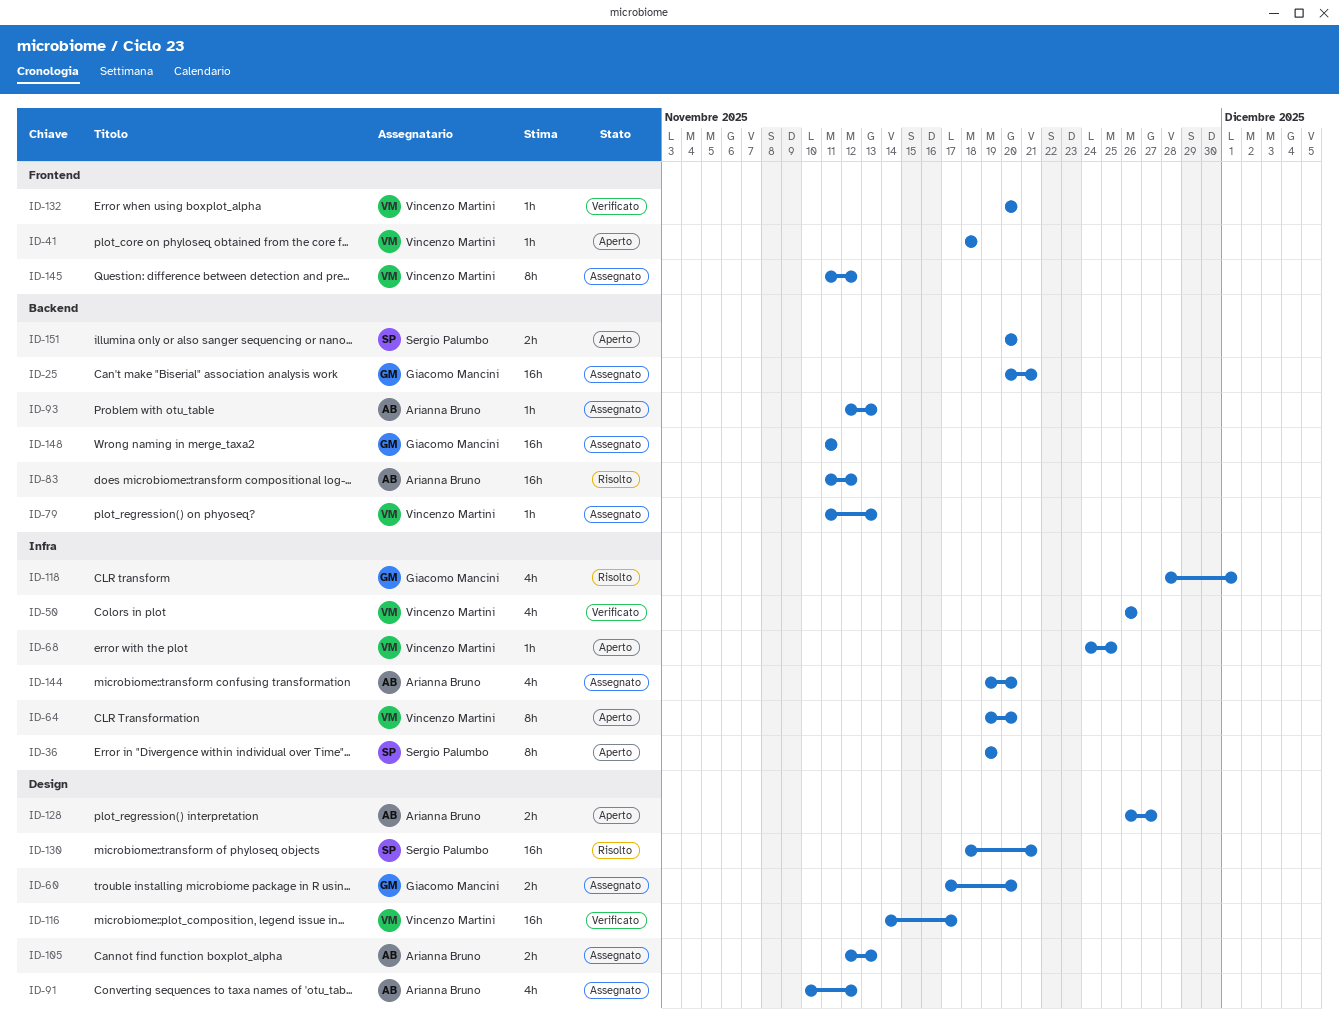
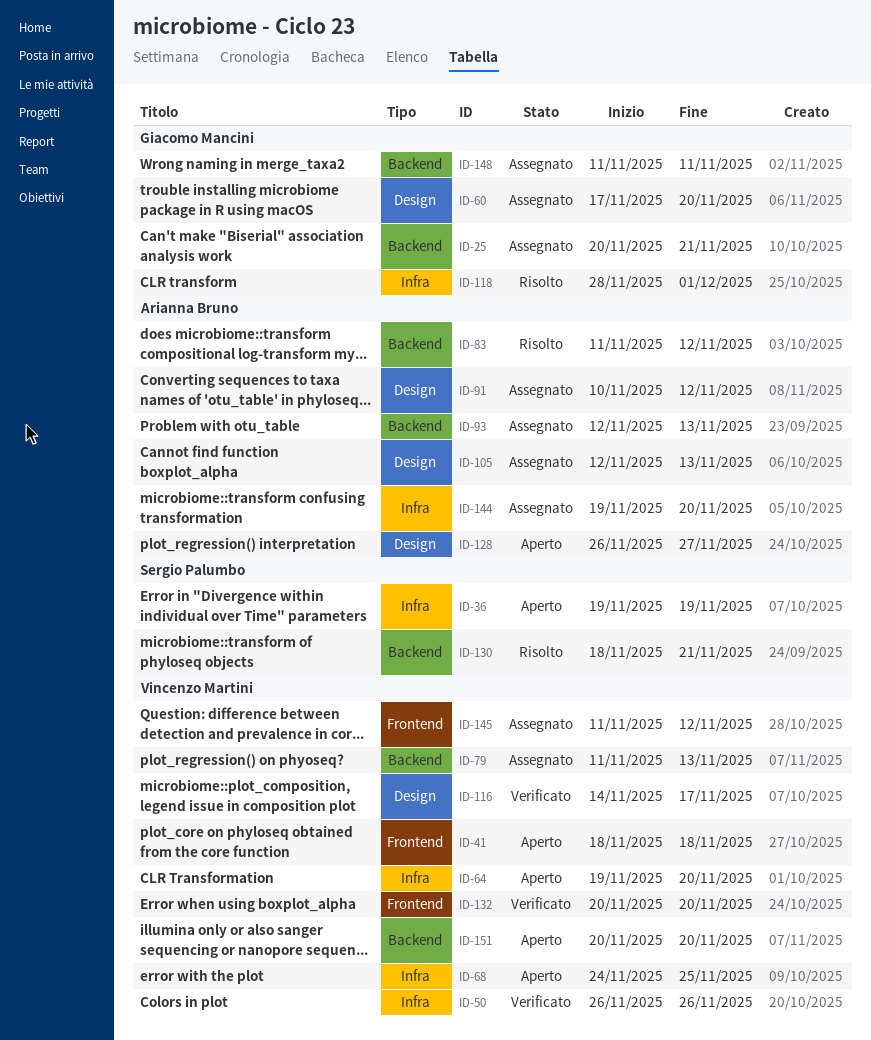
ID-130, label: Design -> Backend
ID-151, owner: Sergio Palumbo -> Vincenzo Martini

